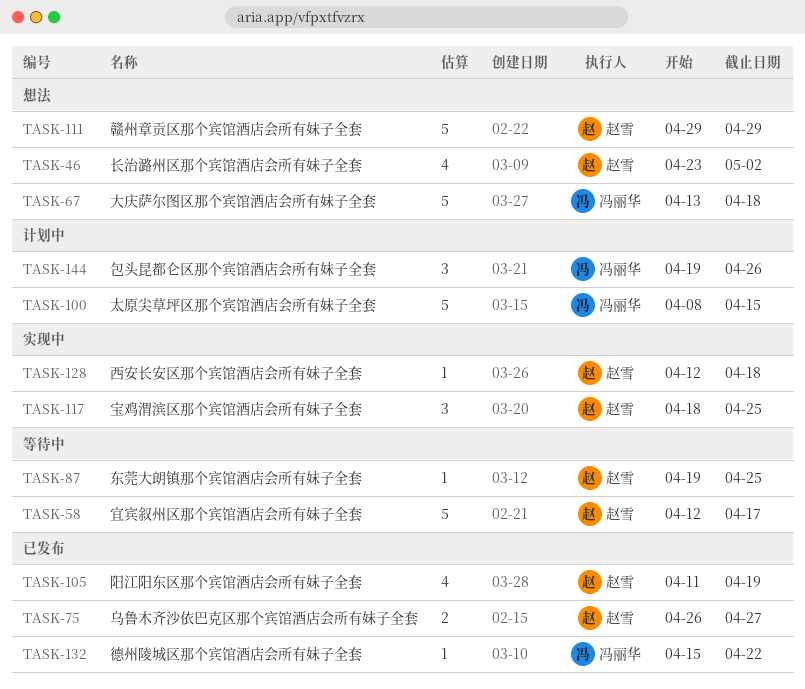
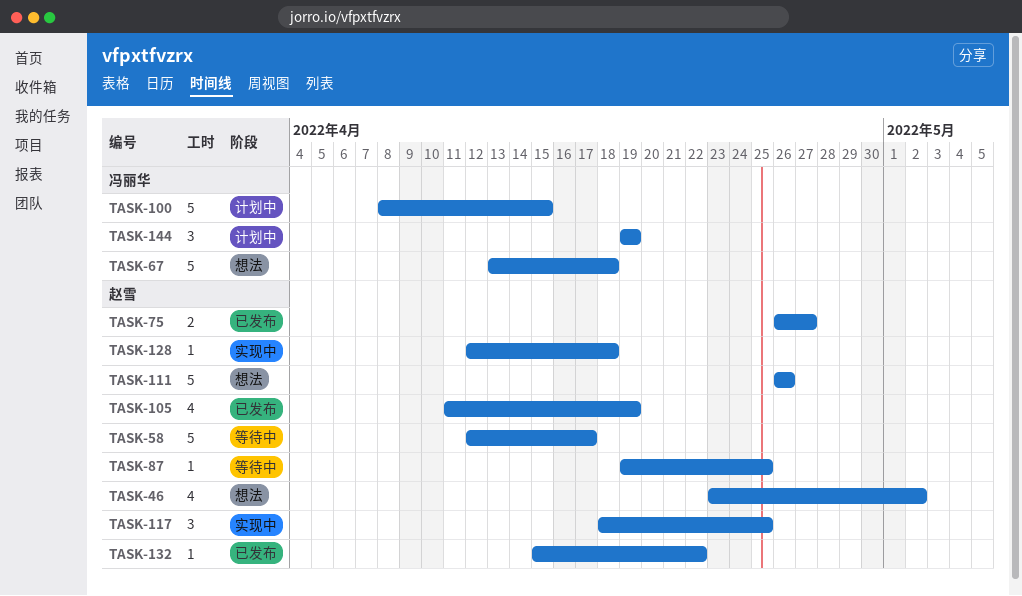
TASK-111, start: Apr 29 -> Apr 26
TASK-111, due: Apr 29 -> Apr 26
TASK-132, owner: 冯丽华 -> 赵雪
TASK-144, due: Apr 26 -> Apr 19

